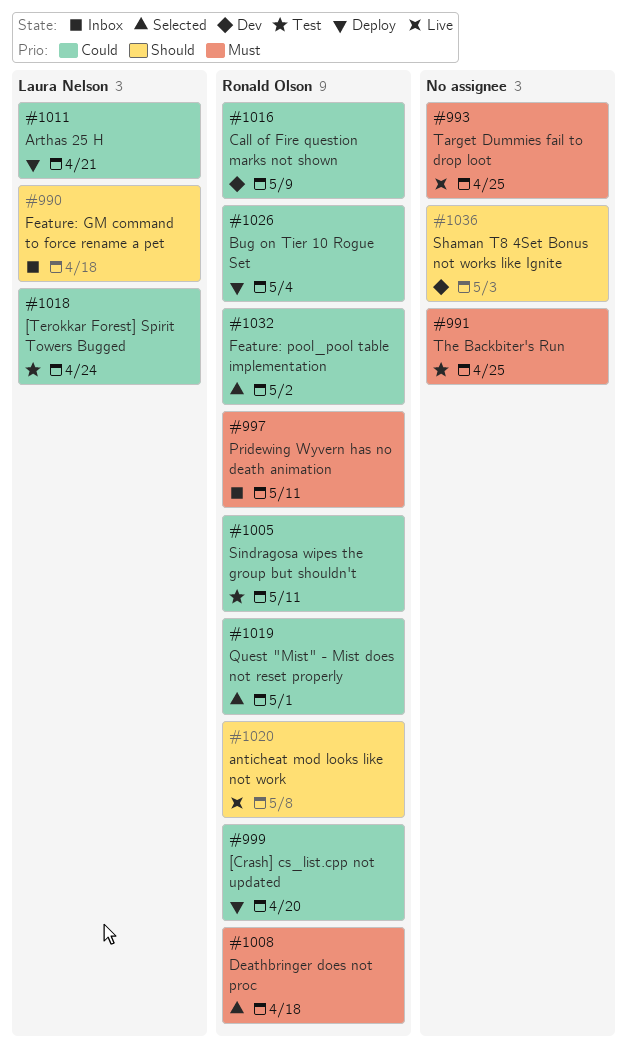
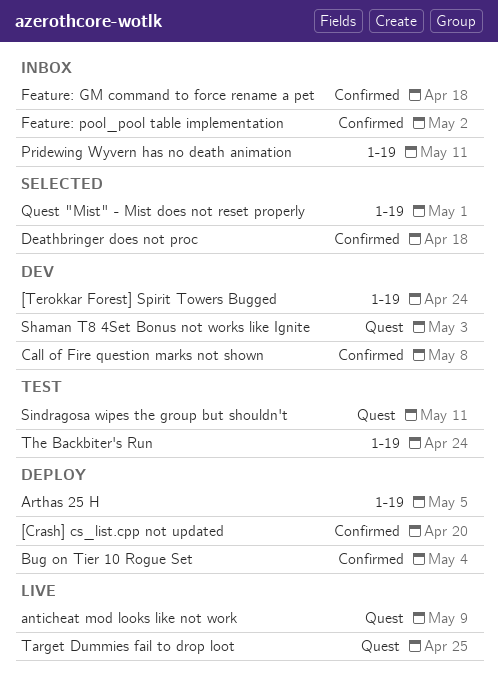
[Terokkar Forest] Spirit Towers Bugged, status: Test -> Dev
anticheat mod looks like not work, due: May 8 -> May 9
Arthas 25 H, due: Apr 21 -> May 5
Call of Fire question marks not shown, due: May 9 -> May 8
Feature: pool_pool table implementation, status: Selected -> Inbox
The Backbiter's Run, due: Apr 25 -> Apr 24

